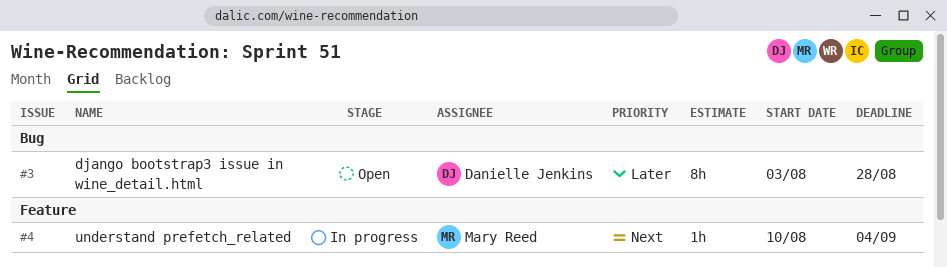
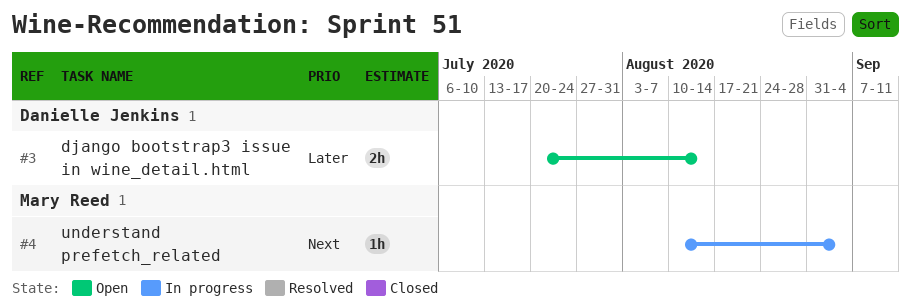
#3, estimate: 8h -> 2h
#3, start: Aug 3 -> Jul 20
#3, due: Aug 28 -> Aug 14

